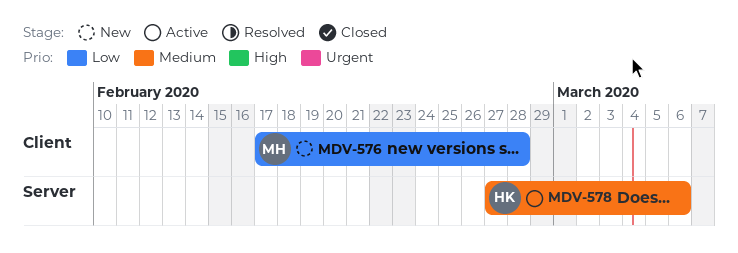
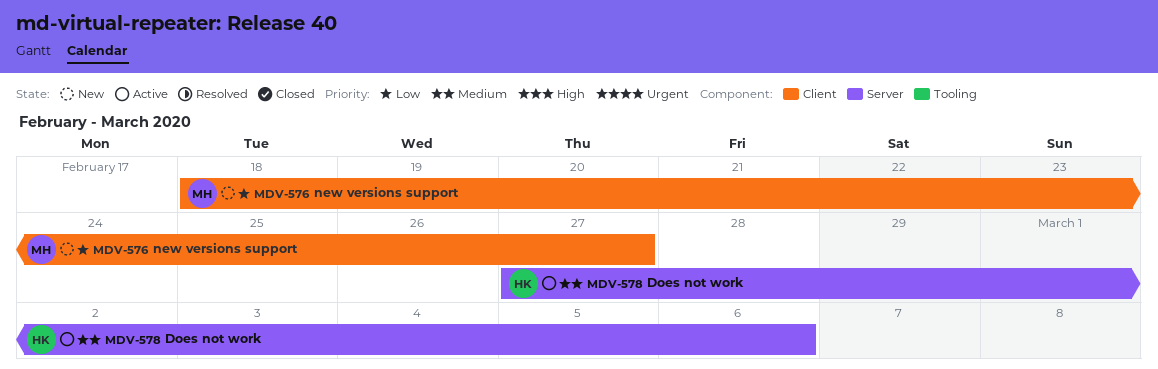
MDV-576, start: Feb 17 -> Feb 18
MDV-576, due: Feb 28 -> Feb 27

